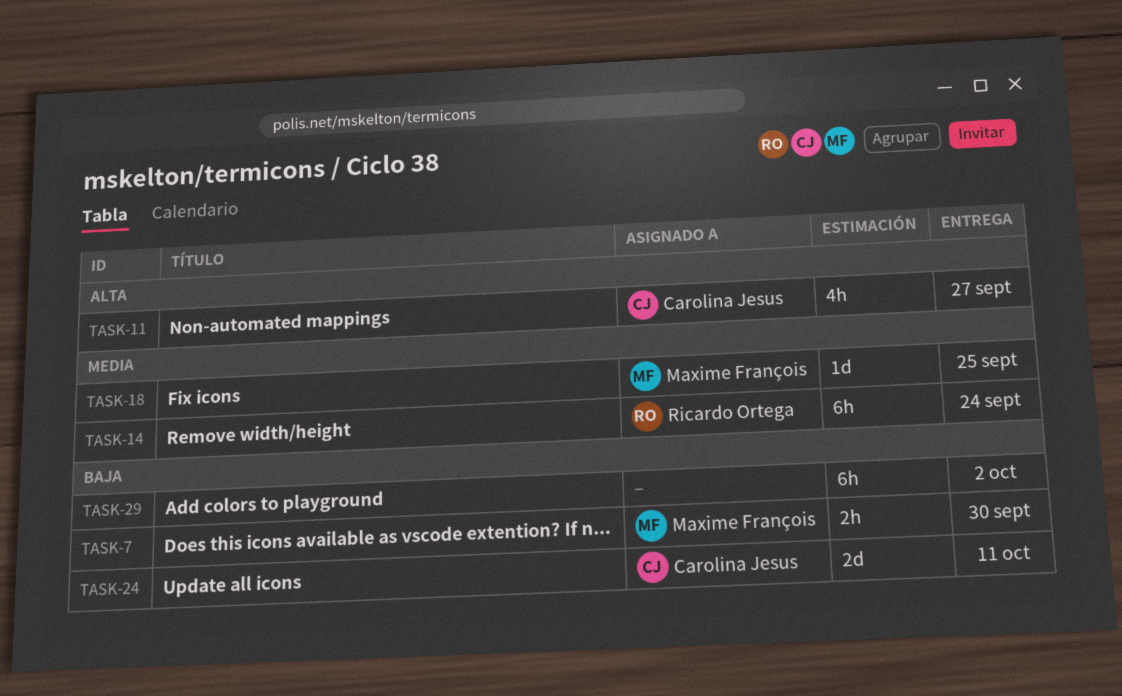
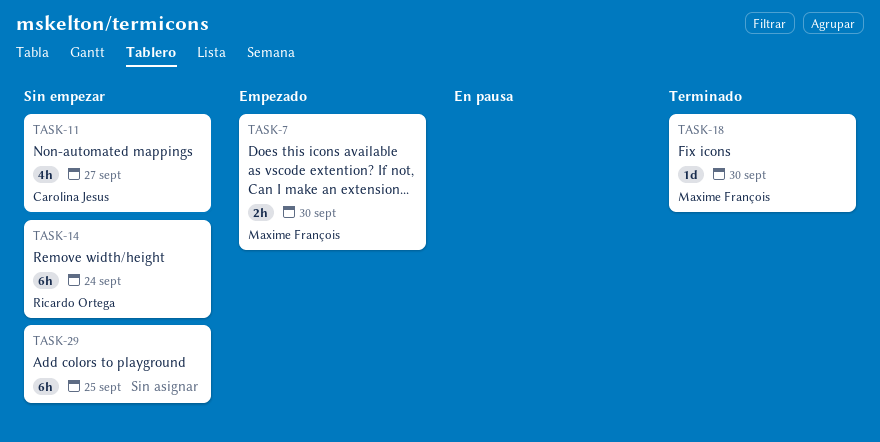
TASK-18, due: Sep 25 -> Sep 30
TASK-24: present -> none
TASK-29, due: Oct 2 -> Sep 25

